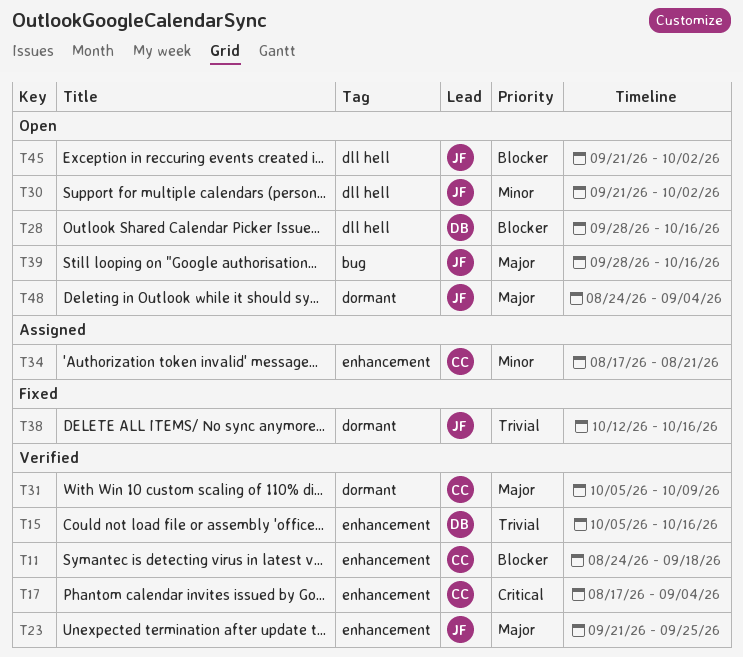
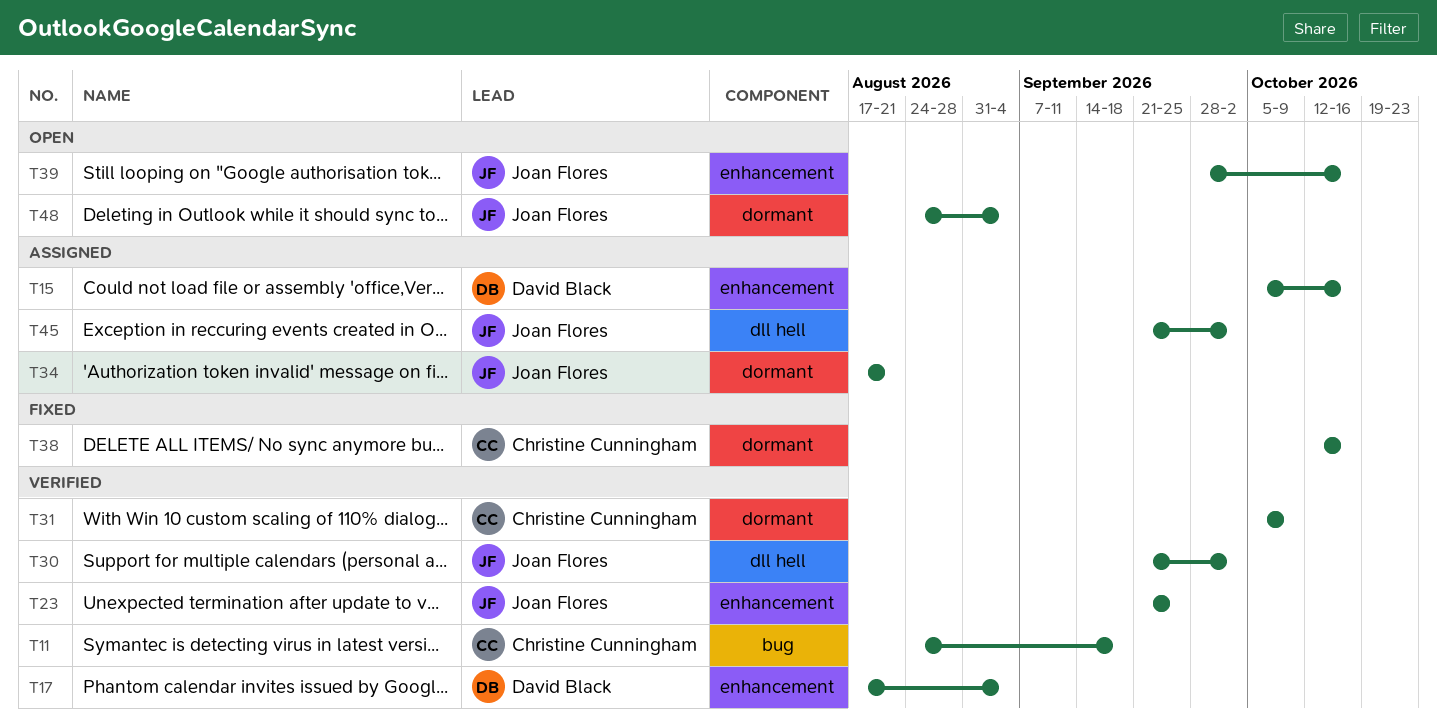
T11, label: enhancement -> bug
T15, status: Verified -> Assigned
T17, owner: Christine Cunningham -> David Black
T28: present -> none
T30, status: Open -> Verified
T34, owner: Christine Cunningham -> Joan Flores
T34, label: enhancement -> dormant
T38, owner: Joan Flores -> Christine Cunningham
T39, label: bug -> enhancement
T45, status: Open -> Assigned

